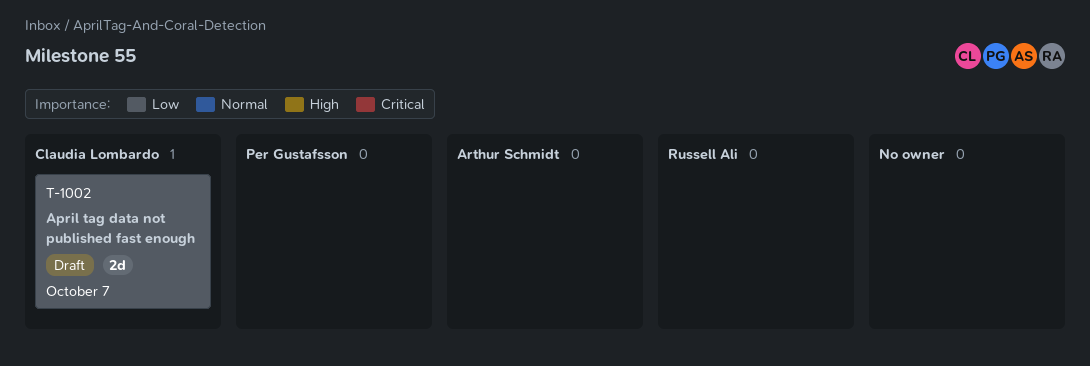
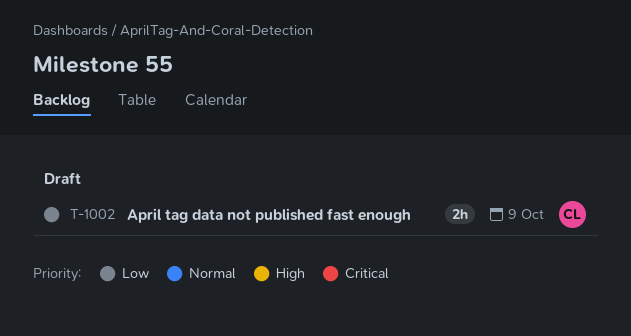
T-1002, estimate: 2d -> 2h
T-1002, due: Oct 7 -> Oct 9

